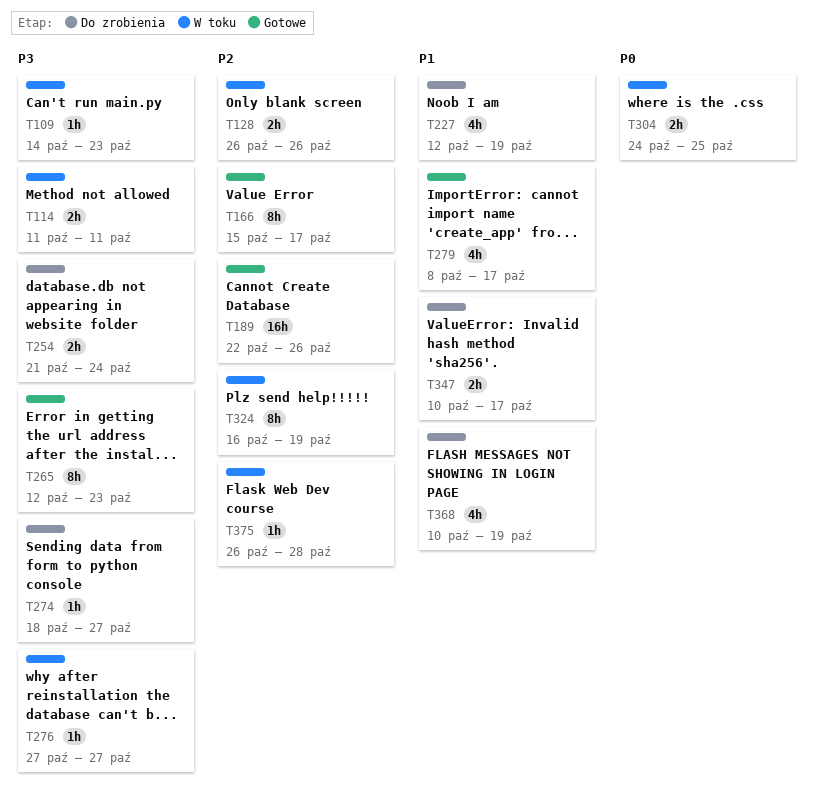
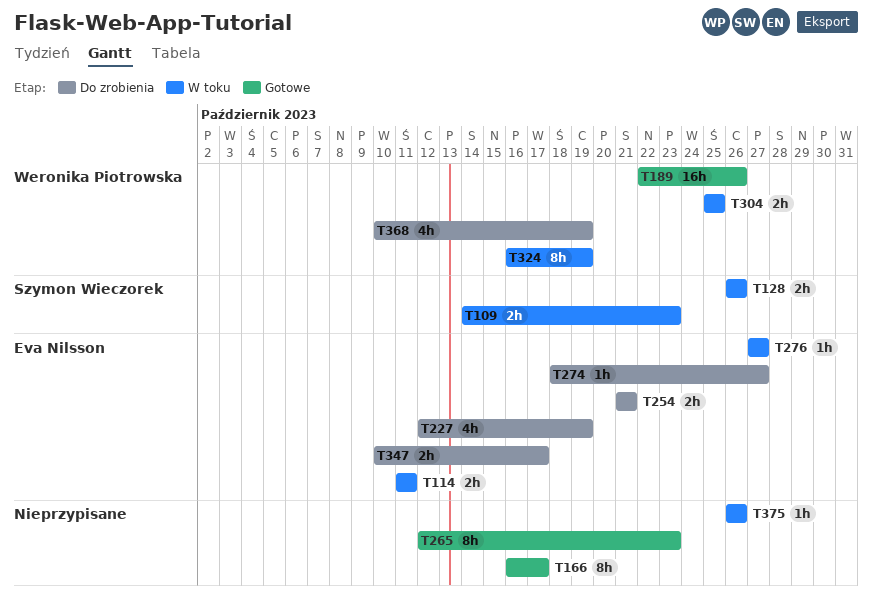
T109, estimate: 1h -> 2h
T166, start: Oct 15 -> Oct 16
T254, due: Oct 24 -> Oct 21
T279: present -> none
T304, start: Oct 24 -> Oct 25
T375, due: Oct 28 -> Oct 26

